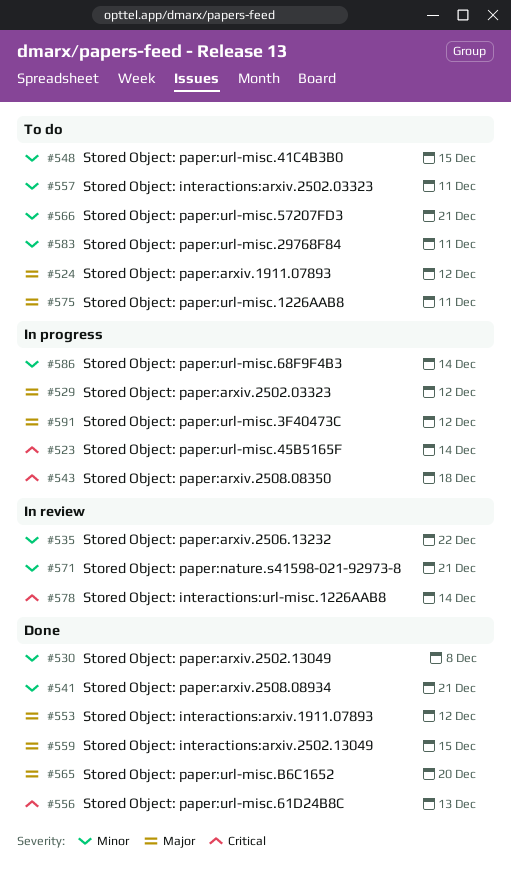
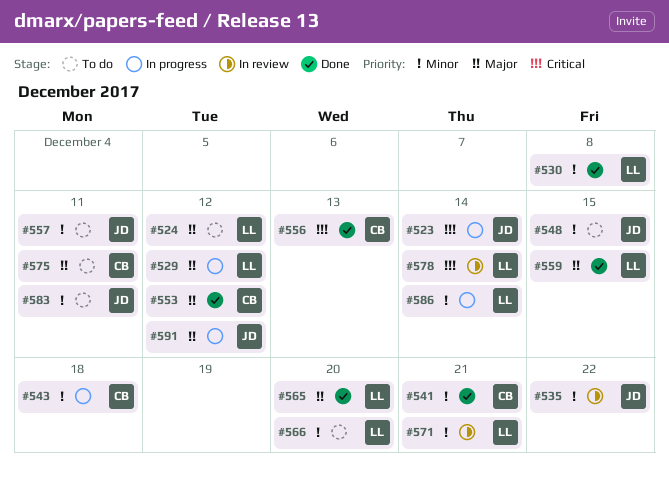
#543, priority: Critical -> Minor
#566, due: Dec 21 -> Dec 20

